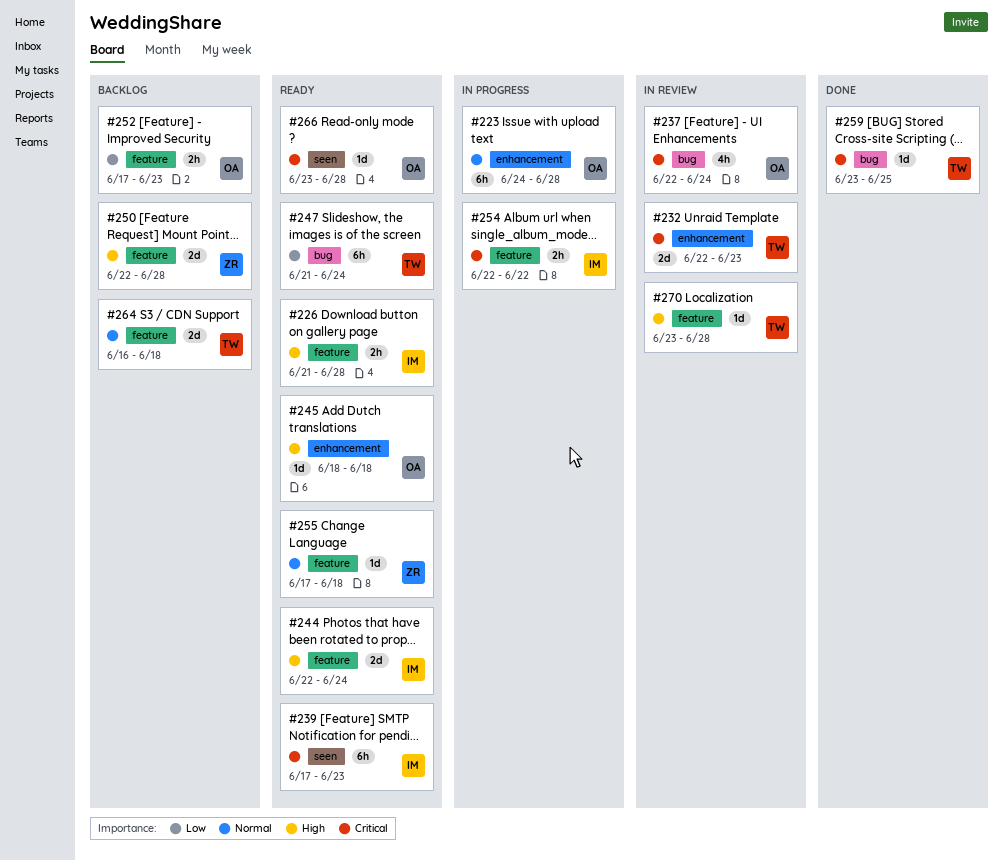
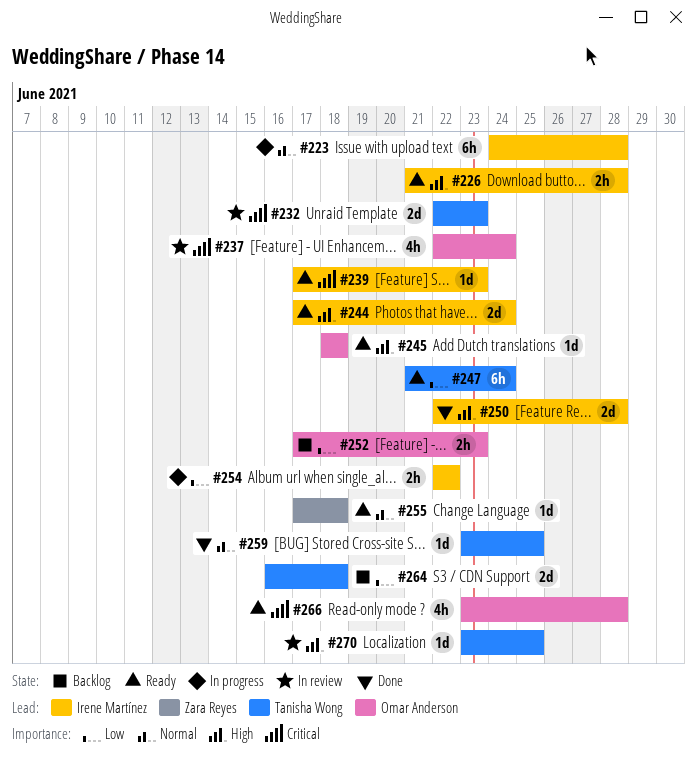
#223, owner: Omar Anderson -> Irene Martínez
#239, estimate: 6h -> 1d
#244, start: Jun 22 -> Jun 17
#250, status: Backlog -> Done
#250, owner: Zara Reyes -> Irene Martínez
#254, priority: Critical -> Low
#259, priority: Critical -> Normal
#264, priority: Normal -> Low
#266, estimate: 1d -> 4h
#270, due: Jun 28 -> Jun 25

